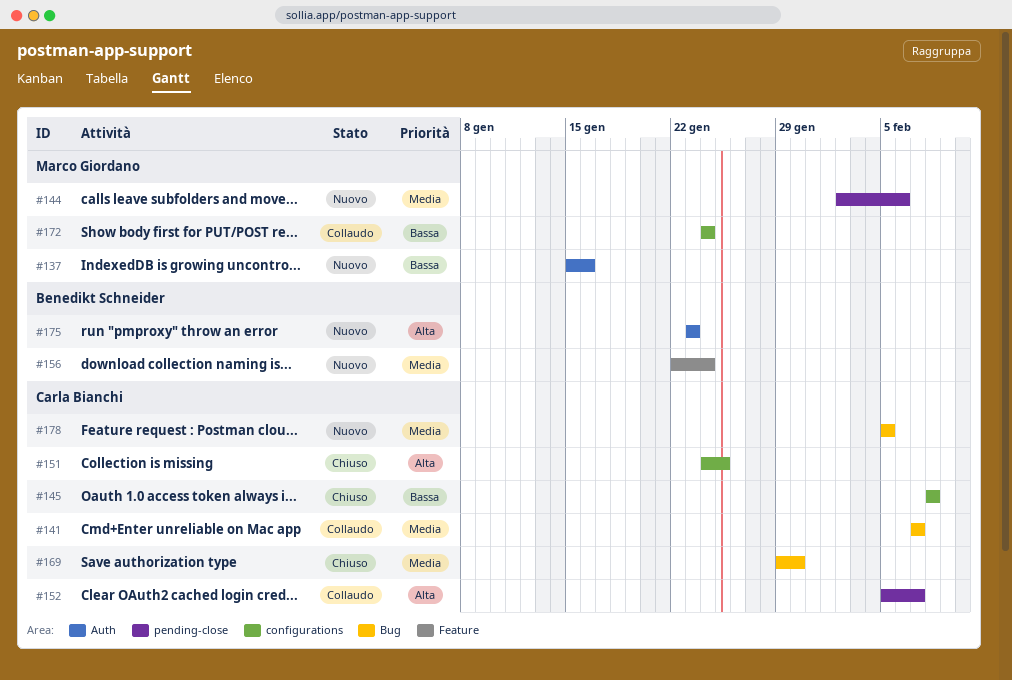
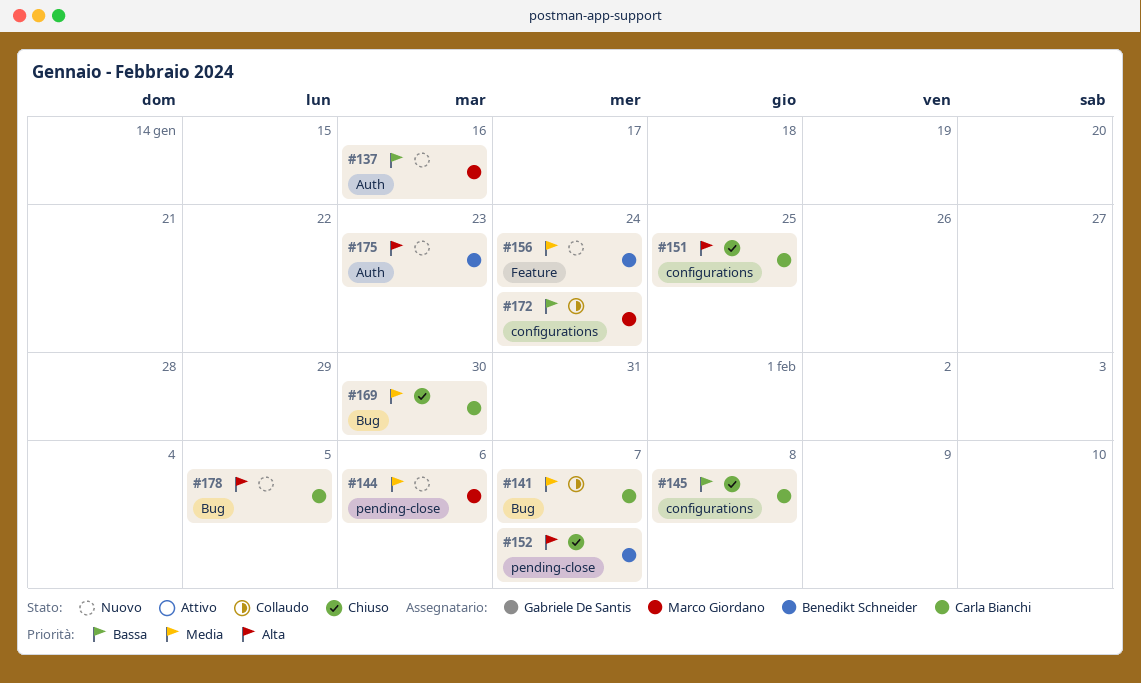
#152, status: Collaudo -> Chiuso
#152, owner: Carla Bianchi -> Benedikt Schneider
#178, priority: Media -> Alta

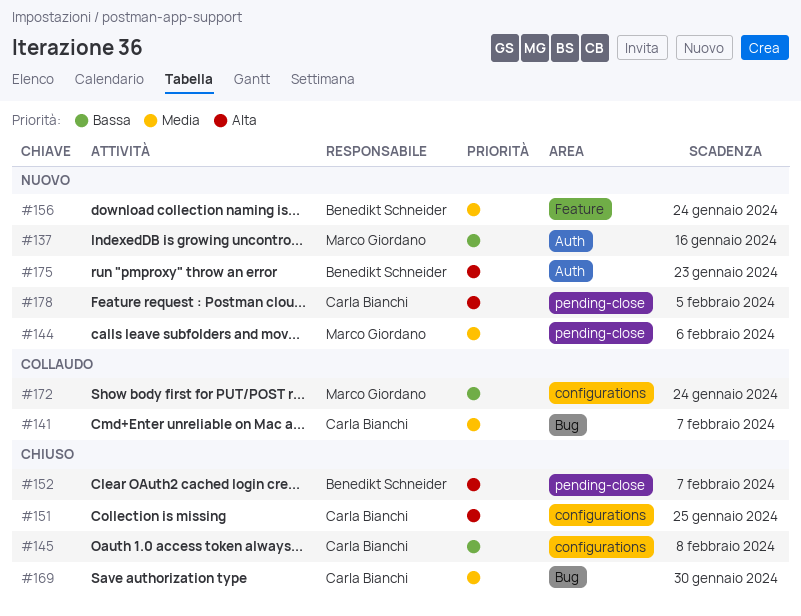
#178, label: Bug -> pending-close

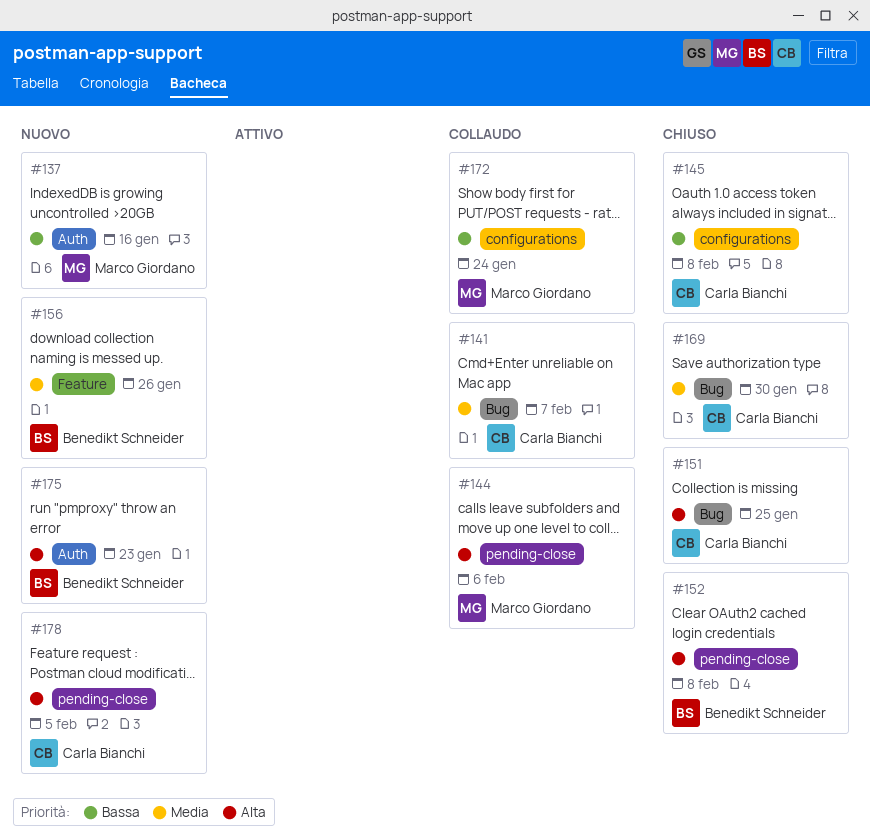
#144, status: Nuovo -> Collaudo
#144, priority: Media -> Alta
#151, label: configurations -> Bug
#152, due: Feb 7 -> Feb 8
#156, due: Jan 24 -> Jan 26

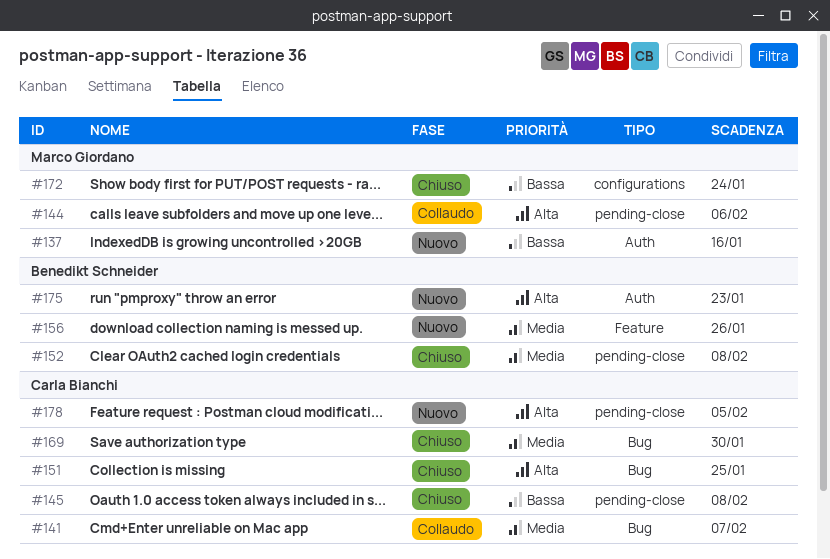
#145, label: configurations -> pending-close
#152, priority: Alta -> Media
#172, status: Collaudo -> Chiuso

